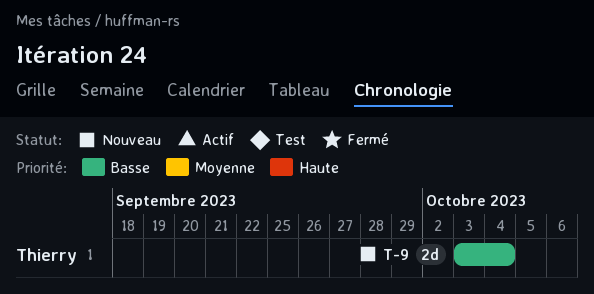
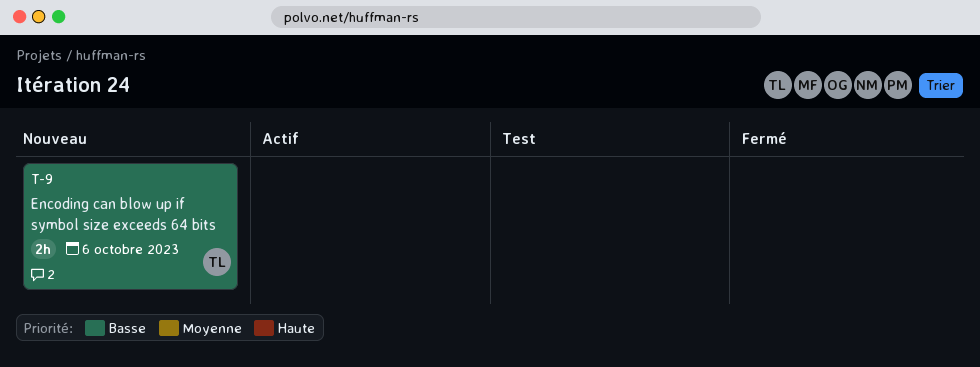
T-9, estimate: 2d -> 2h
T-9, due: Oct 4 -> Oct 6

